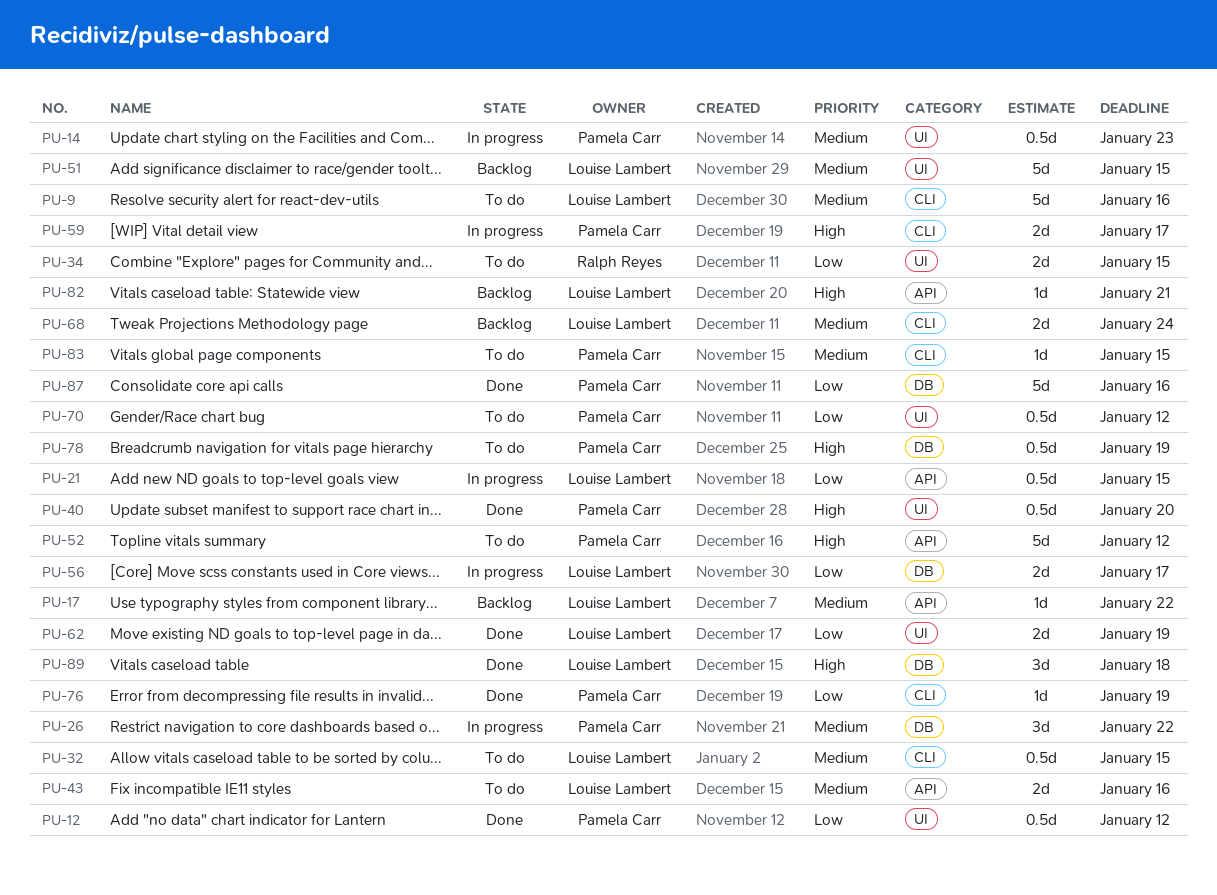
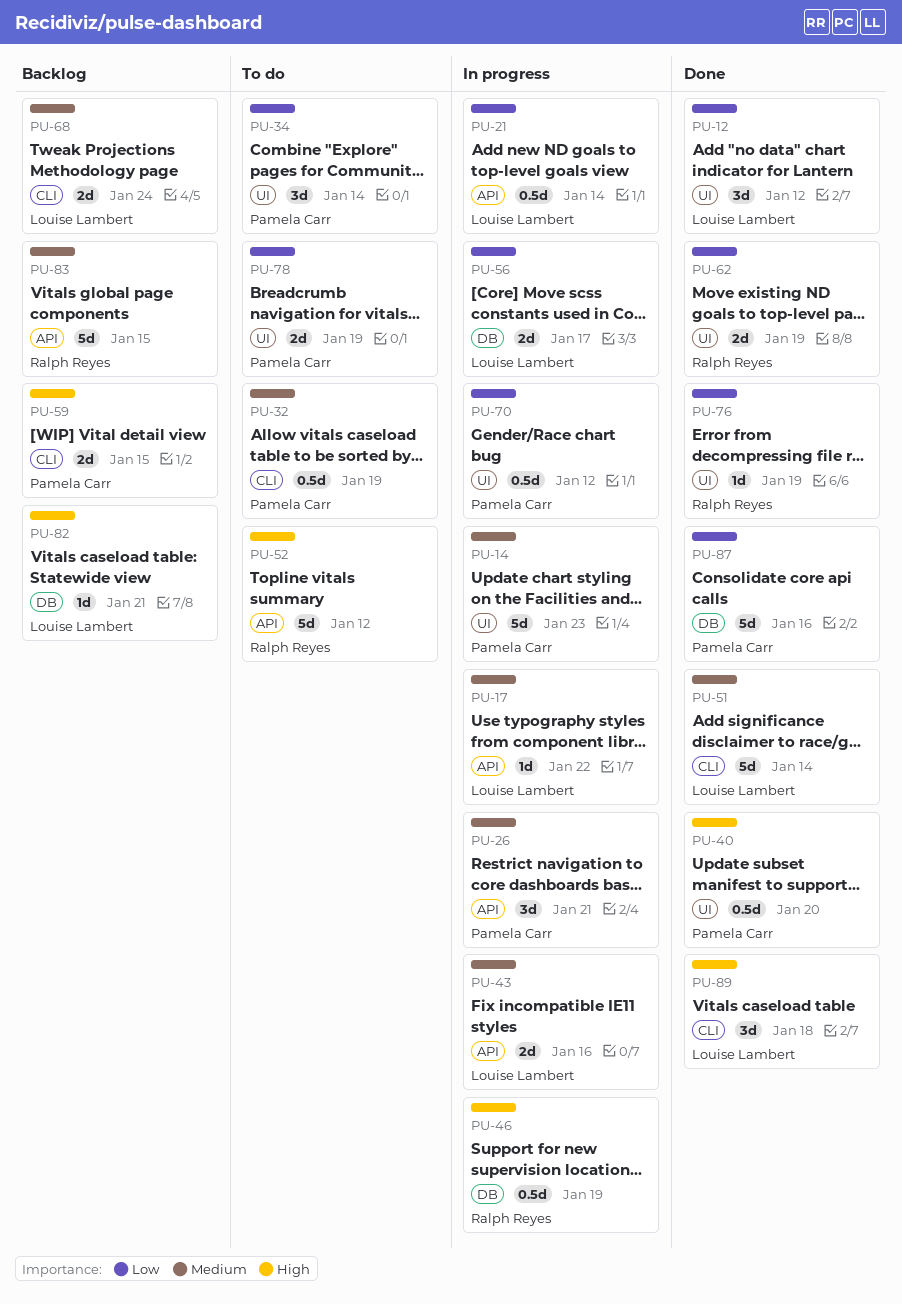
PU-9: present -> none
PU-12, owner: Pamela Carr -> Louise Lambert
PU-12, estimate: 0.5d -> 3d
PU-14, estimate: 0.5d -> 5d
PU-17, status: Backlog -> In progress
PU-21, due: Jan 15 -> Jan 14
PU-26, label: DB -> API
PU-26, due: Jan 22 -> Jan 21
PU-32, owner: Louise Lambert -> Pamela Carr
PU-32, due: Jan 15 -> Jan 19
PU-34, owner: Ralph Reyes -> Pamela Carr
PU-34, estimate: 2d -> 3d
PU-34, due: Jan 15 -> Jan 14
PU-43, status: To do -> In progress
PU-46: none -> present
PU-51, status: Backlog -> Done
PU-51, label: UI -> CLI
PU-51, due: Jan 15 -> Jan 14
PU-52, owner: Pamela Carr -> Ralph Reyes
PU-59, status: In progress -> Backlog
PU-59, due: Jan 17 -> Jan 15
PU-62, owner: Louise Lambert -> Ralph Reyes
PU-70, status: To do -> In progress
PU-76, owner: Pamela Carr -> Ralph Reyes
PU-76, label: CLI -> UI
PU-78, priority: High -> Low
PU-78, label: DB -> UI
PU-78, estimate: 0.5d -> 2d
PU-82, label: API -> DB
PU-83, status: To do -> Backlog
PU-83, owner: Pamela Carr -> Ralph Reyes
PU-83, label: CLI -> API
PU-83, estimate: 1d -> 5d
PU-89, label: DB -> CLI

